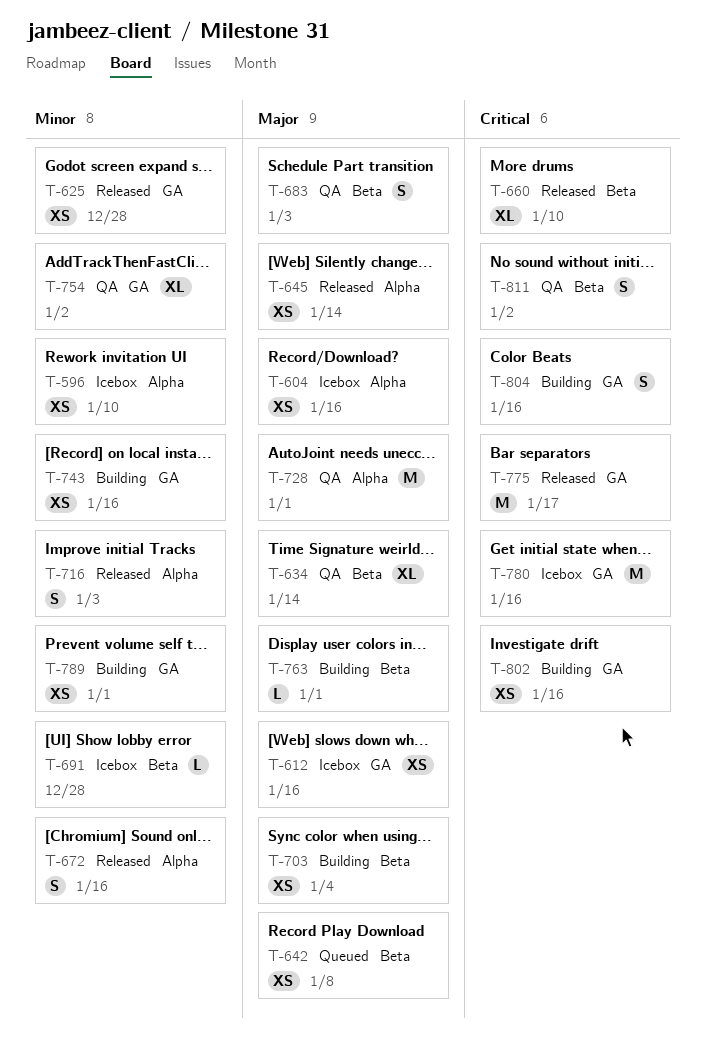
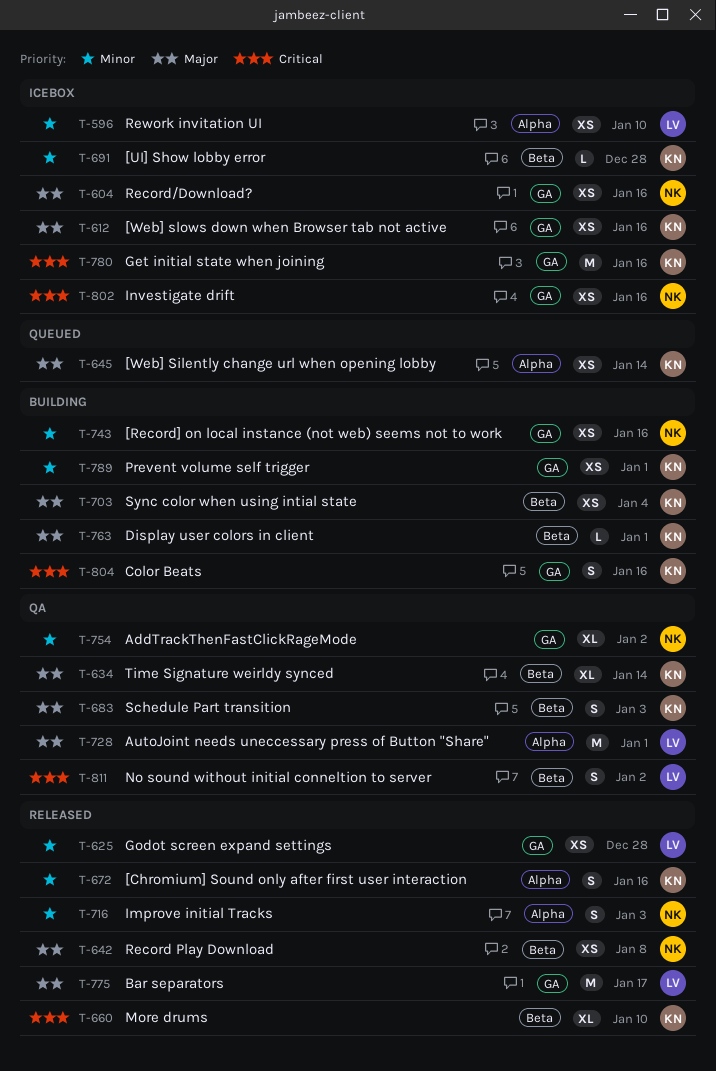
T-604, label: Alpha -> GA
T-642, status: Queued -> Released
T-645, status: Released -> Queued
T-775, priority: Critical -> Major
T-802, status: Building -> Icebox

